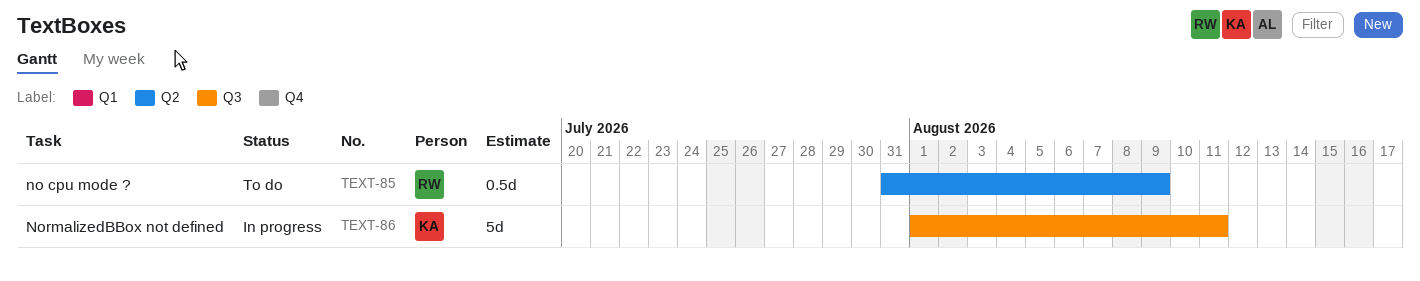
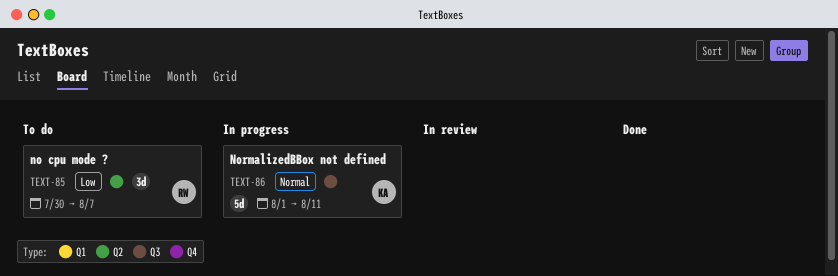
TEXT-85, estimate: 0.5d -> 3d
TEXT-85, start: Jul 31 -> Jul 30
TEXT-85, due: Aug 9 -> Aug 7

